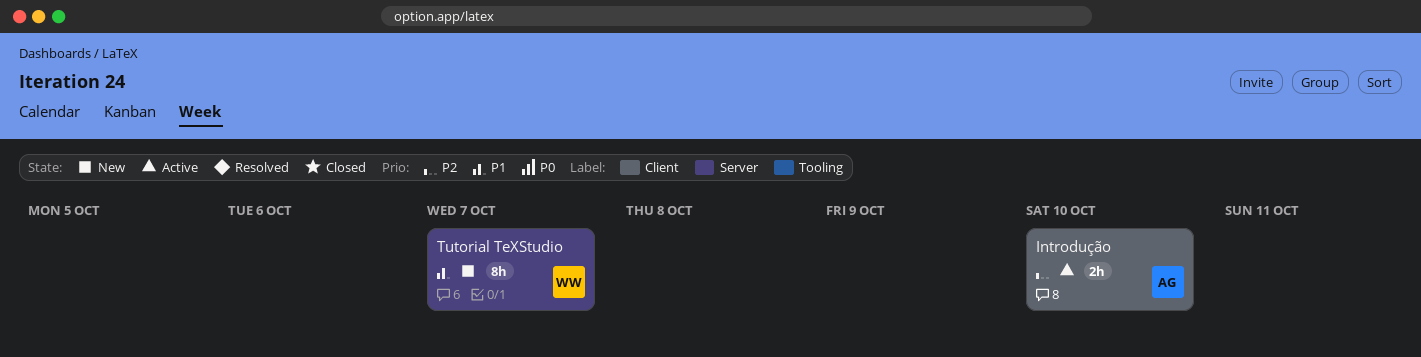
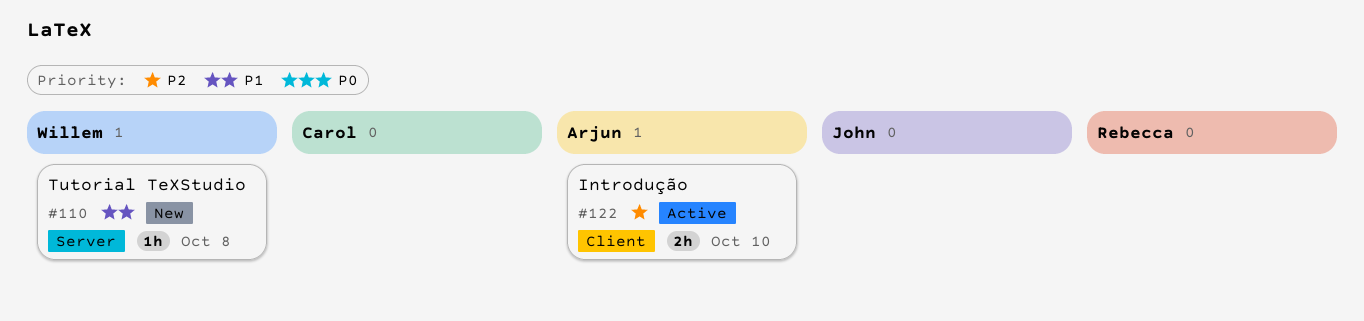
Tutorial TeXStudio, estimate: 8h -> 1h
Tutorial TeXStudio, due: Oct 7 -> Oct 8

